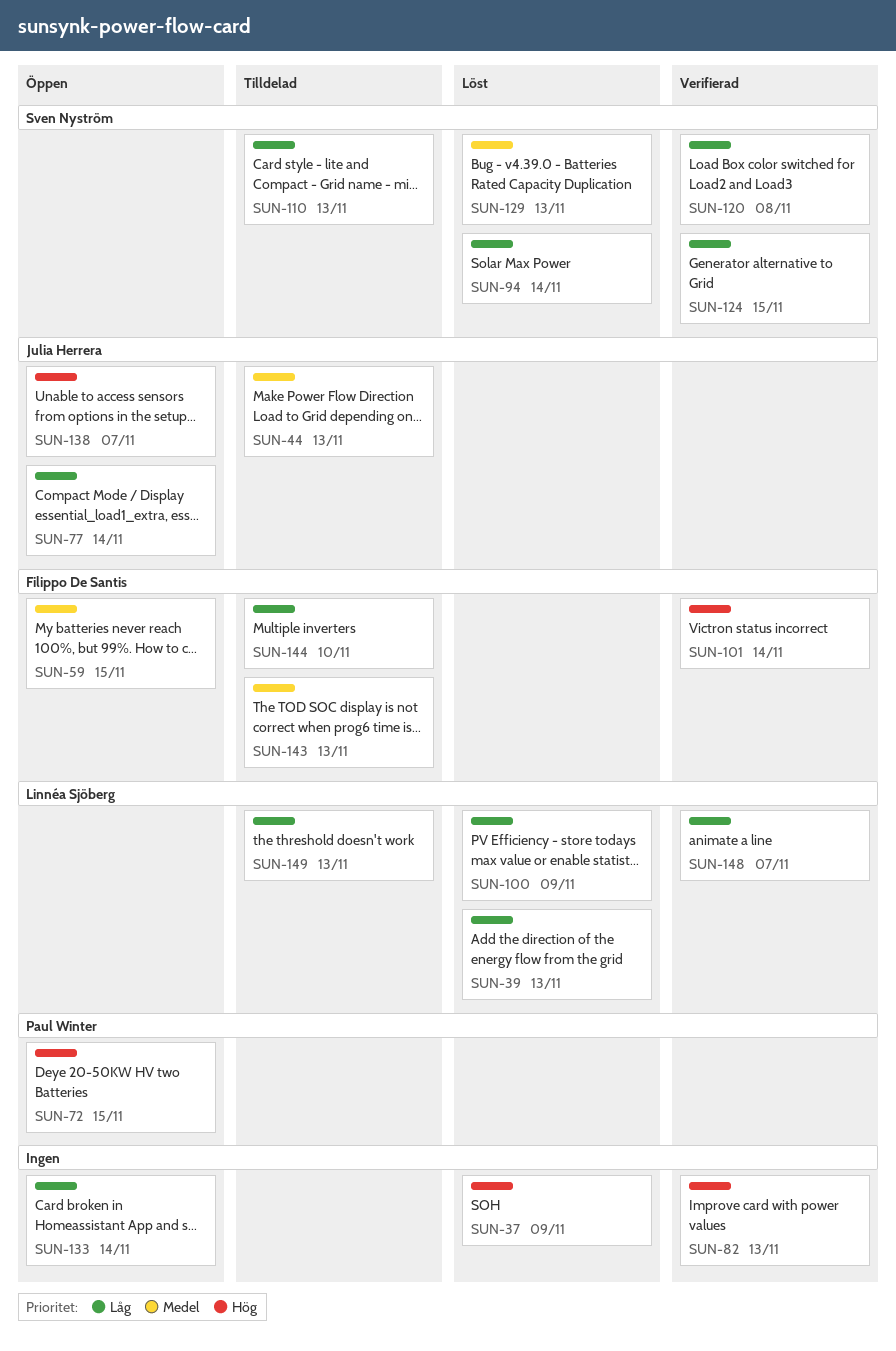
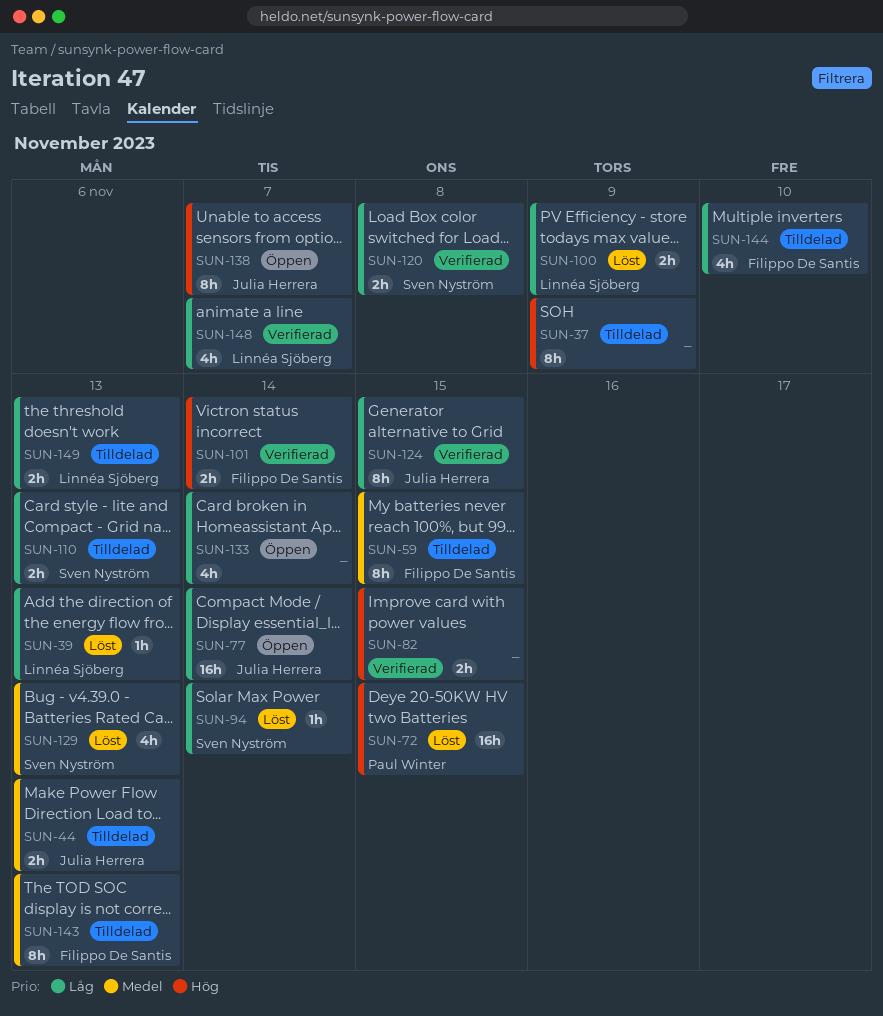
SUN-37, status: Löst -> Tilldelad
SUN-59, status: Öppen -> Tilldelad
SUN-72, status: Öppen -> Löst
SUN-82, due: Nov 13 -> Nov 15
SUN-124, owner: Sven Nyström -> Julia Herrera

